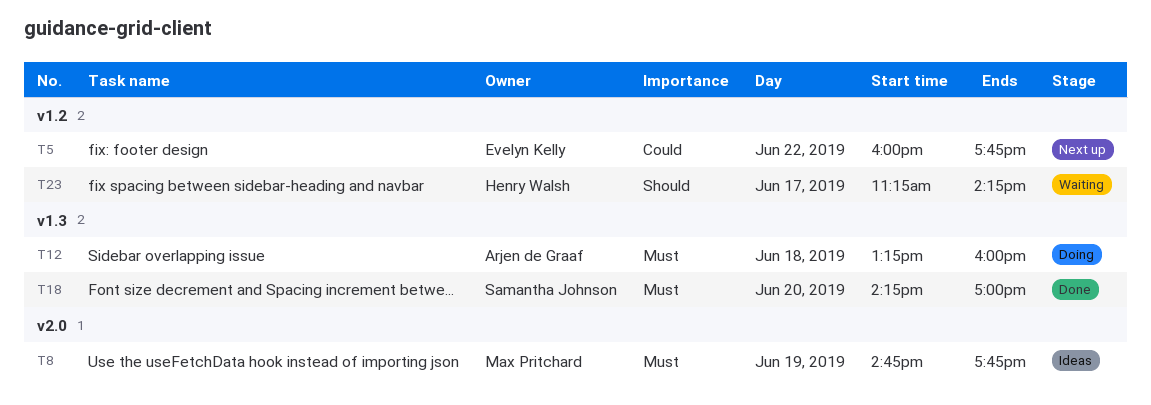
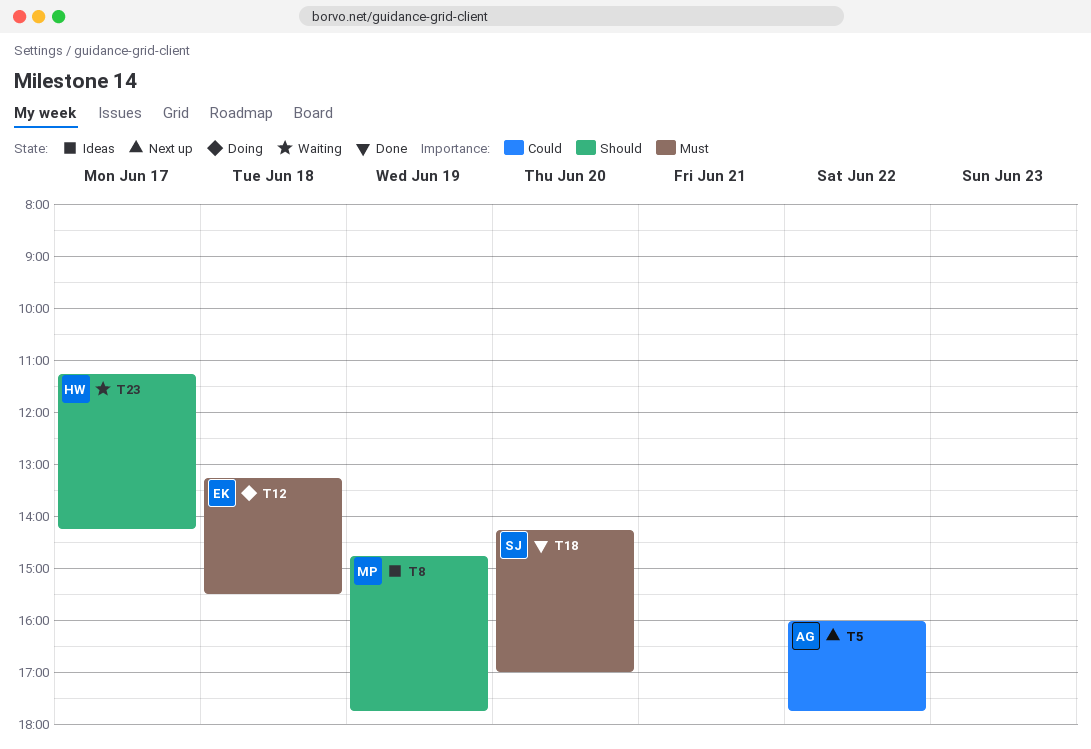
T5, owner: Evelyn Kelly -> Arjen de Graaf
T8, priority: Must -> Should
T12, owner: Arjen de Graaf -> Evelyn Kelly
T12, ends: 16:00 -> 15:30

